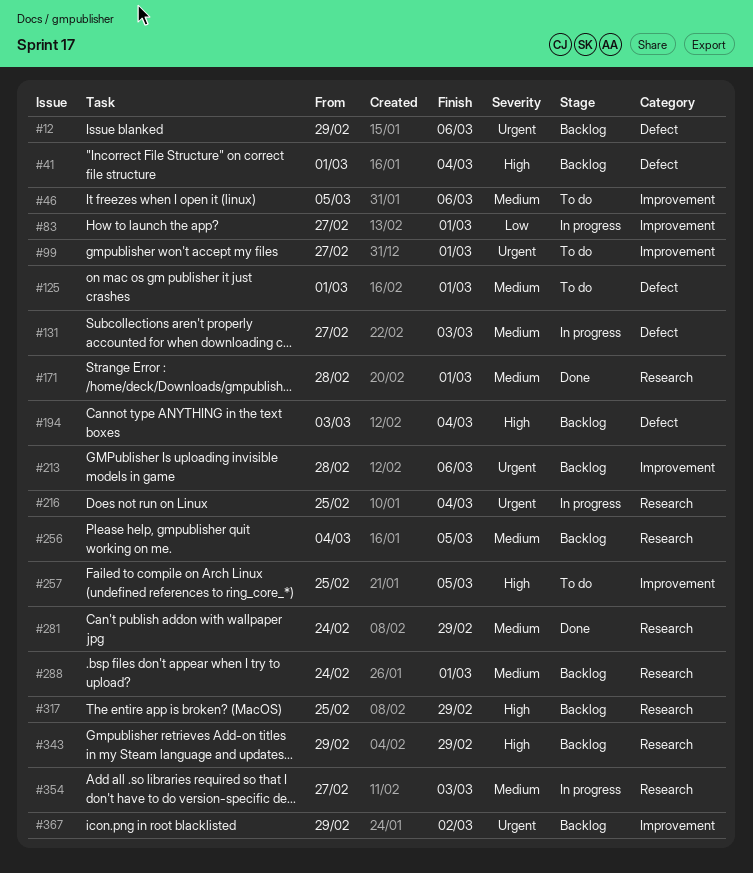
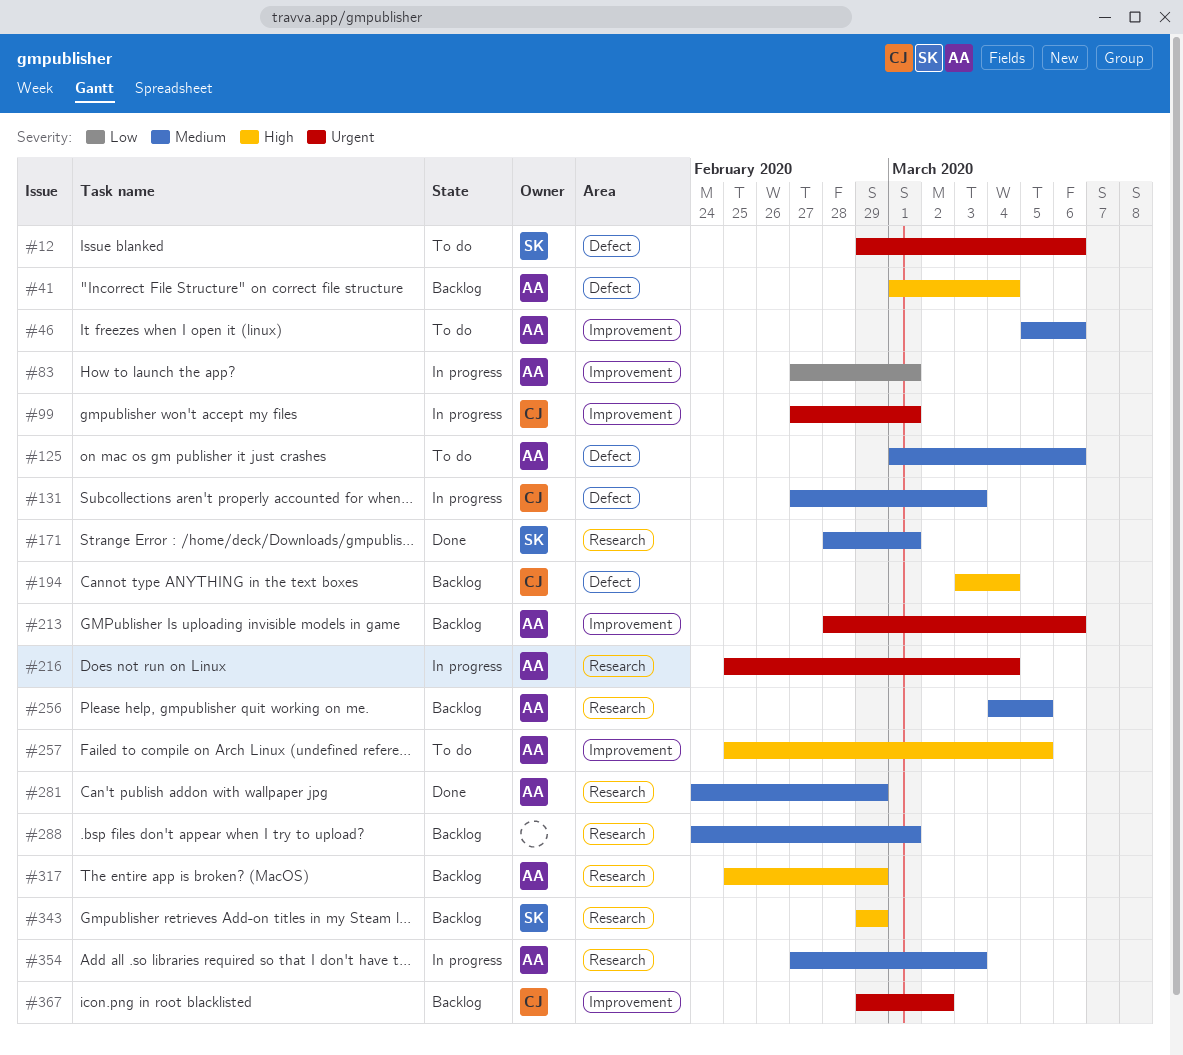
#12, status: Backlog -> To do
#99, status: To do -> In progress
#125, due: Mar 1 -> Mar 6

